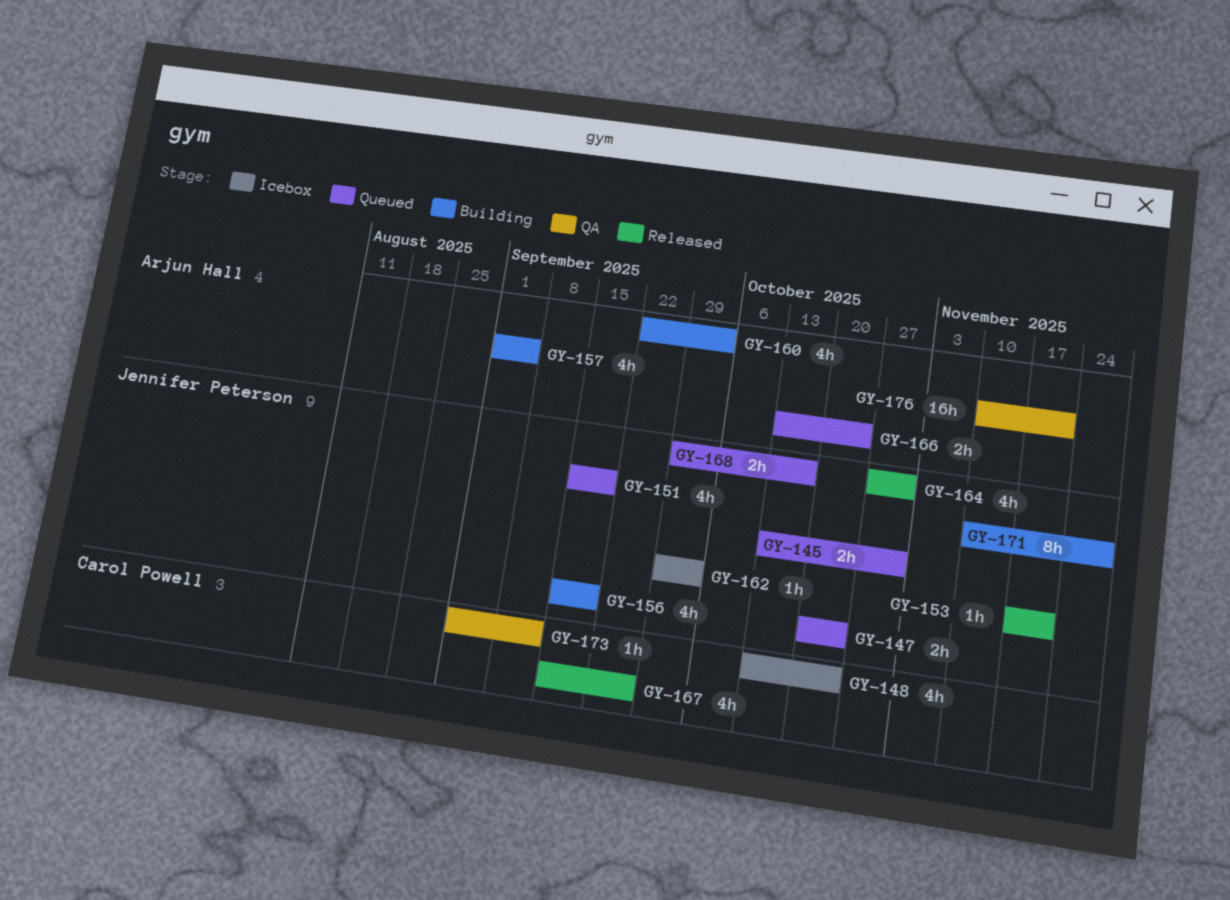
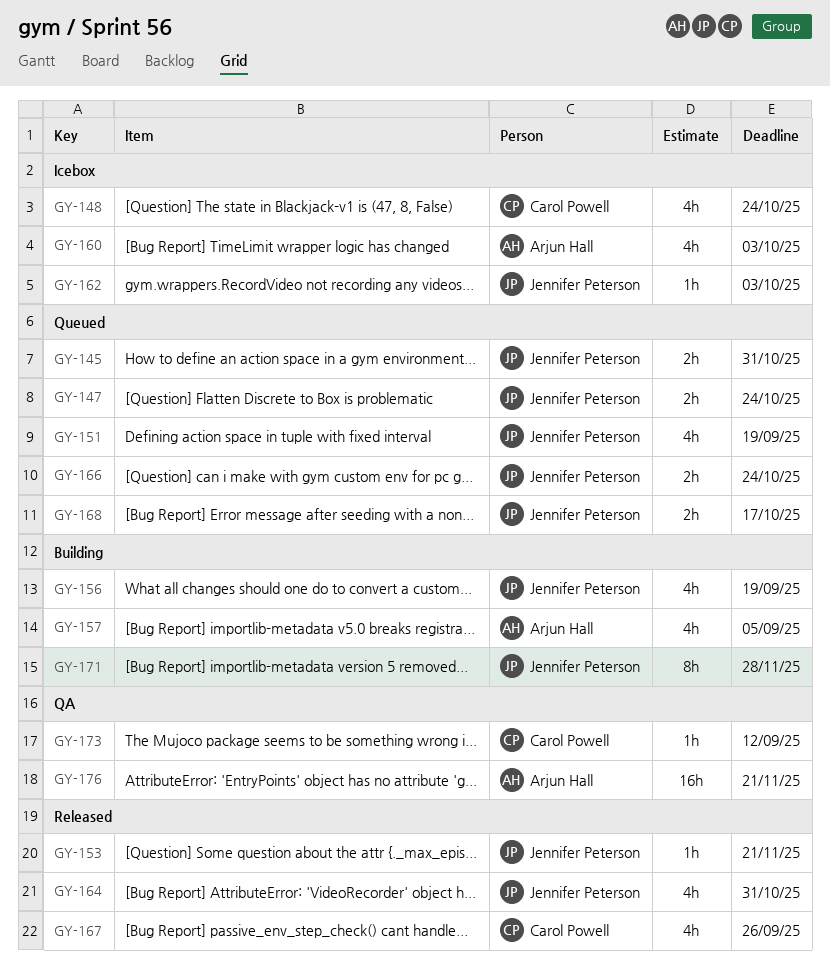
GY-160, status: Building -> Icebox
GY-166, owner: Arjun Hall -> Jennifer Peterson

